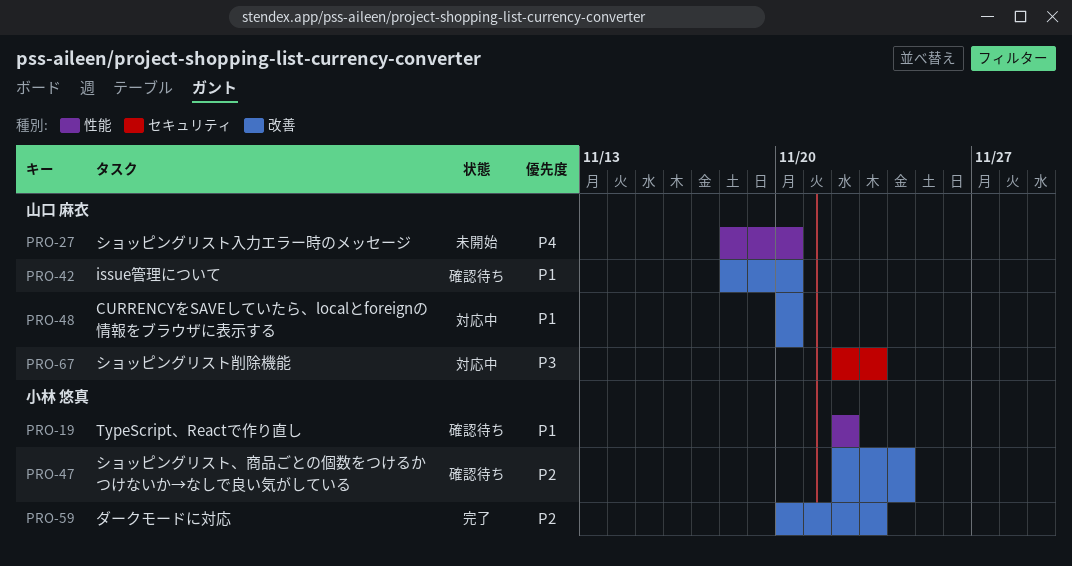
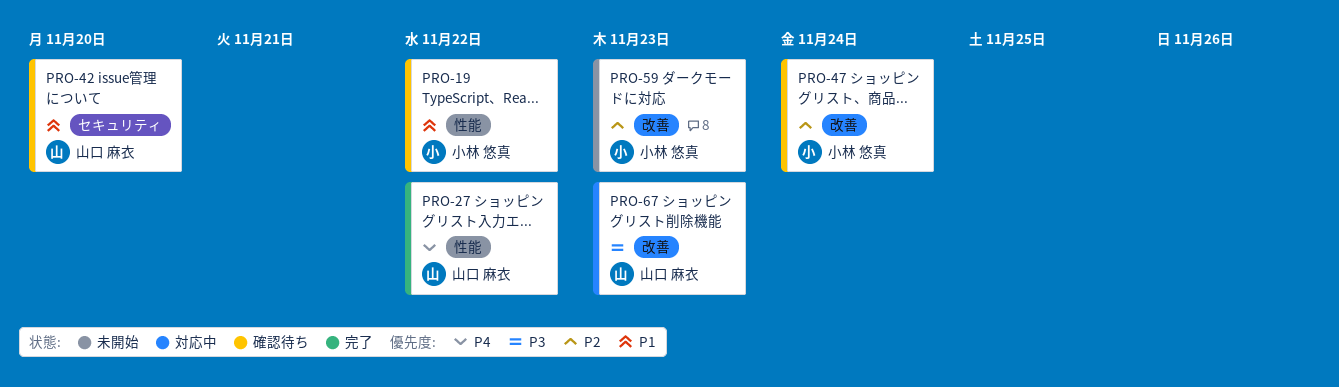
PRO-27, status: 未開始 -> 完了
PRO-27, due: Nov 20 -> Nov 22
PRO-42, label: 改善 -> セキュリティ
PRO-48: present -> none
PRO-59, status: 完了 -> 未開始
PRO-67, label: セキュリティ -> 改善

